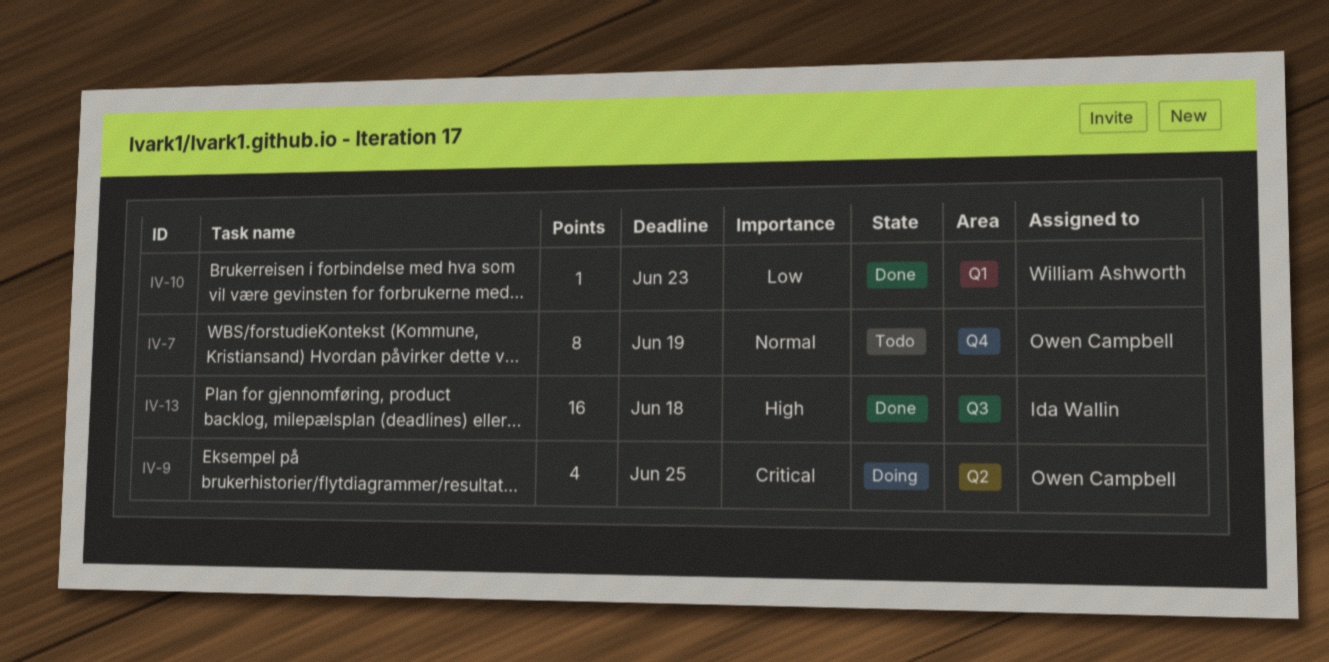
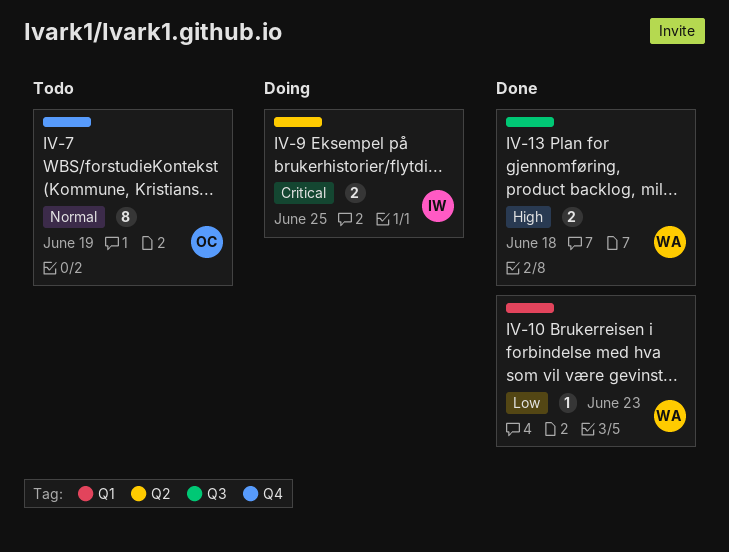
IV-9, owner: Owen Campbell -> Ida Wallin
IV-9, estimate: 4 -> 2
IV-13, owner: Ida Wallin -> William Ashworth
IV-13, estimate: 16 -> 2

